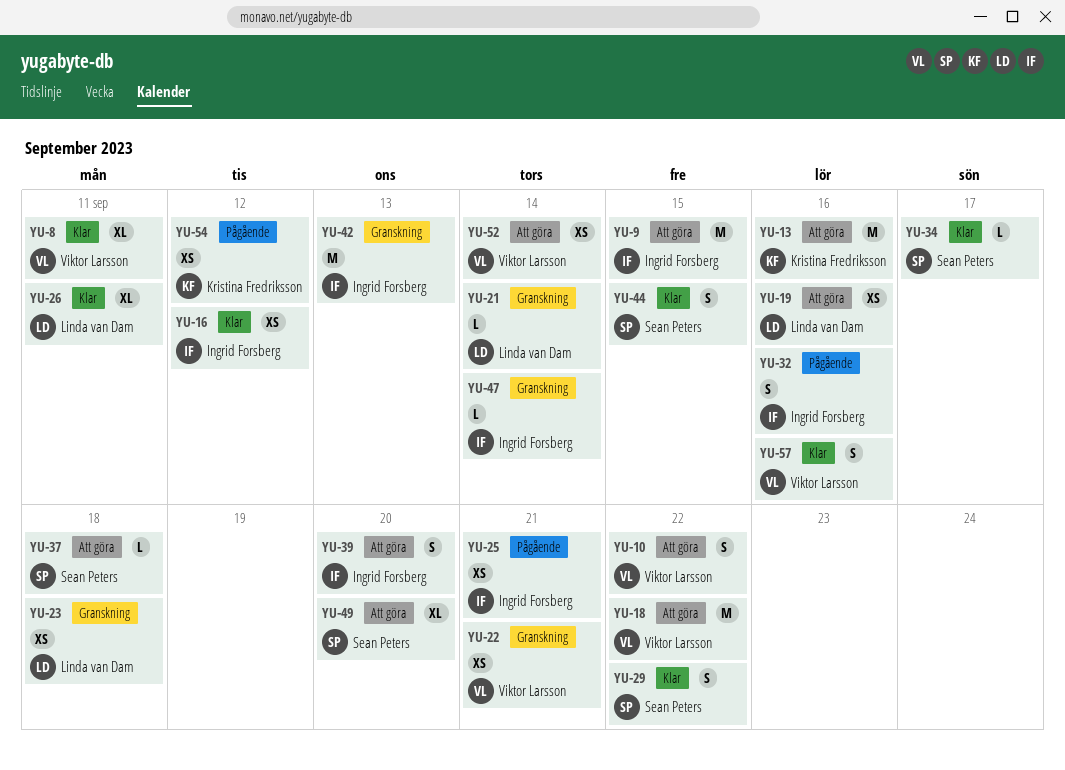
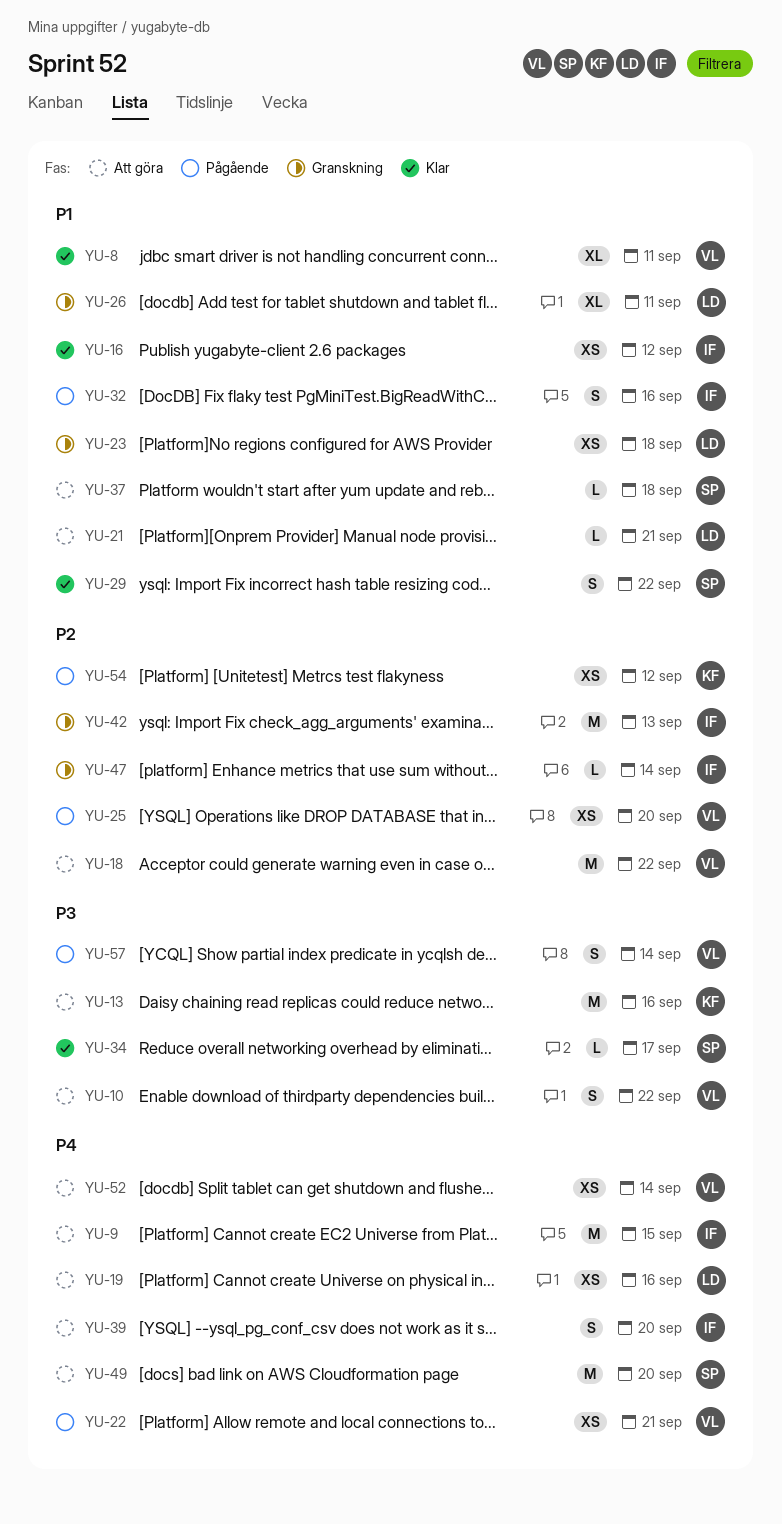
YU-21, status: Granskning -> Att göra
YU-21, due: Sep 14 -> Sep 21
YU-22, status: Granskning -> Pågående
YU-25, owner: Ingrid Forsberg -> Viktor Larsson
YU-25, due: Sep 21 -> Sep 20
YU-26, status: Klar -> Granskning
YU-44: present -> none
YU-49, estimate: XL -> M
YU-57, status: Klar -> Pågående
YU-57, due: Sep 16 -> Sep 14

